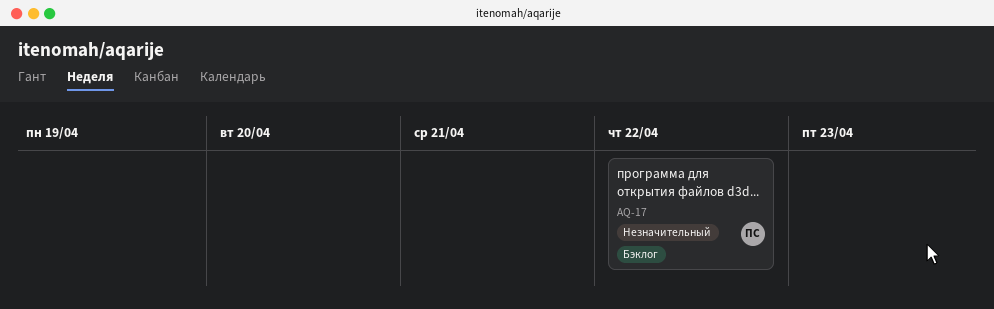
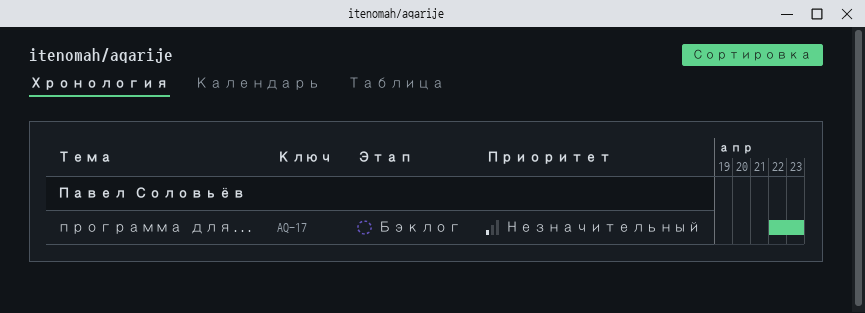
AQ-17, due: Apr 22 -> Apr 23

